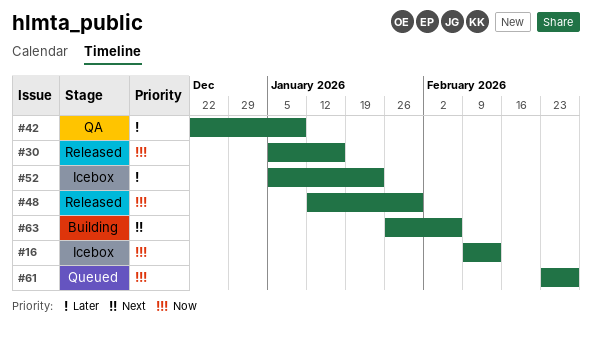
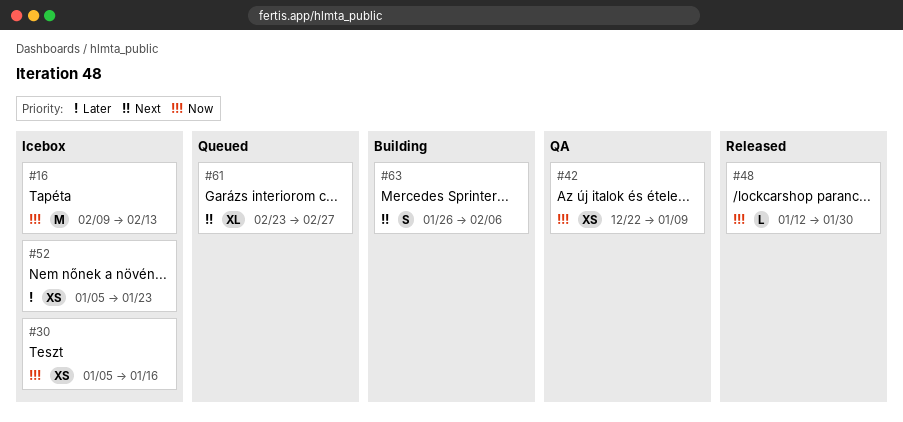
#30, status: Released -> Icebox
#42, priority: Later -> Now
#61, priority: Now -> Next

